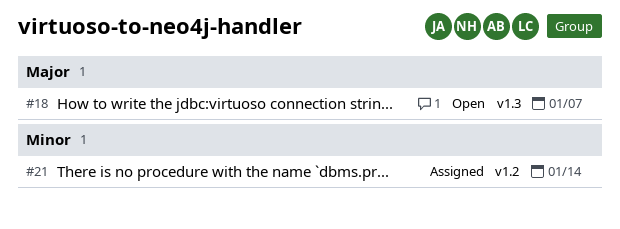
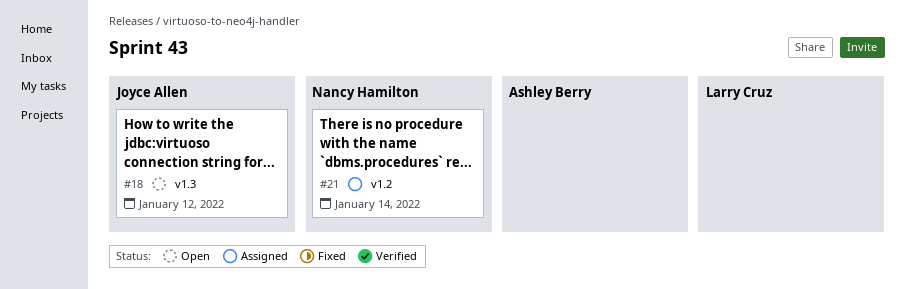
#18, due: Jan 7 -> Jan 12

